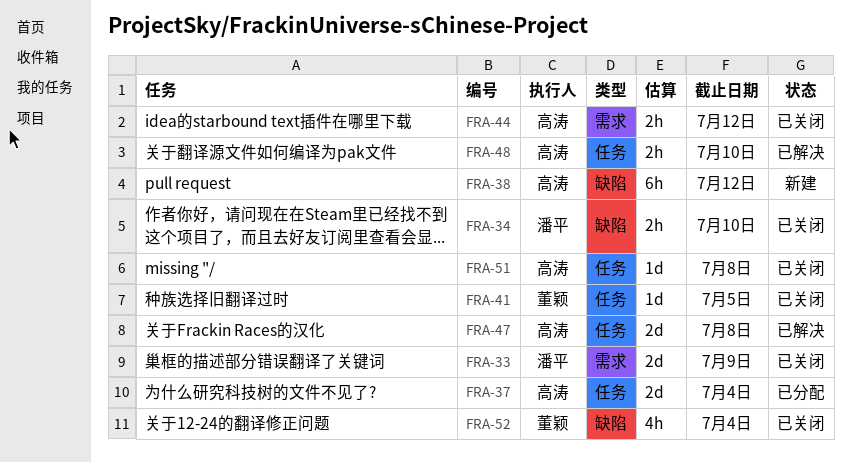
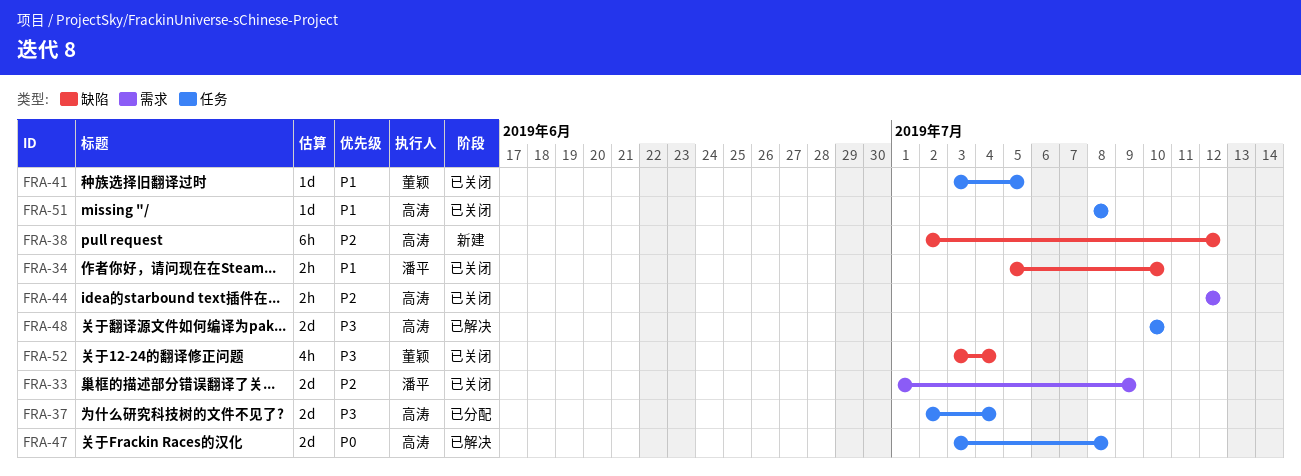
FRA-48, estimate: 2h -> 2d

